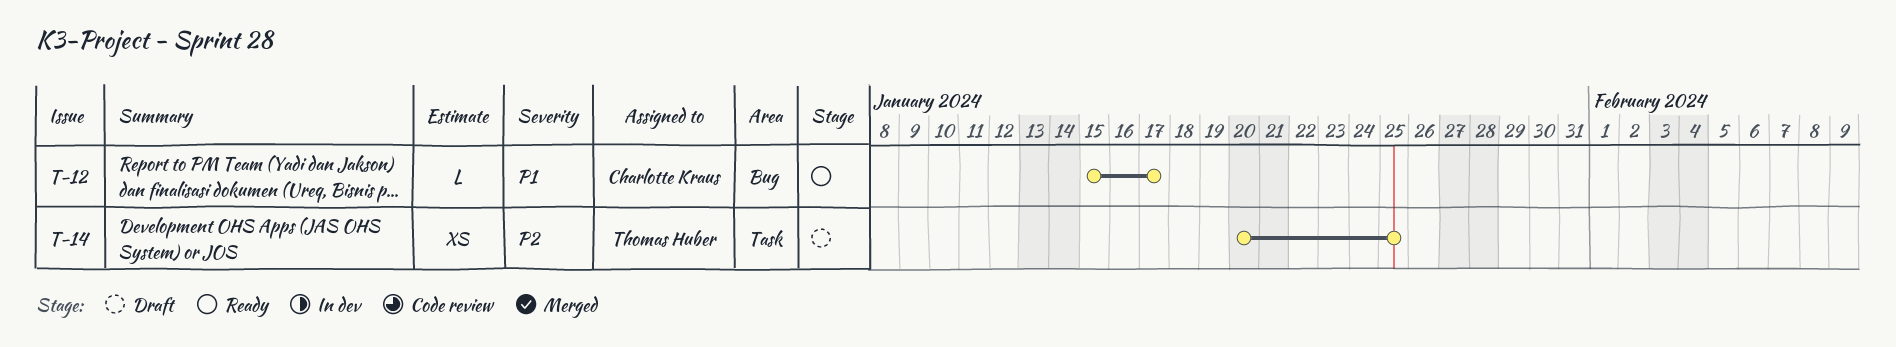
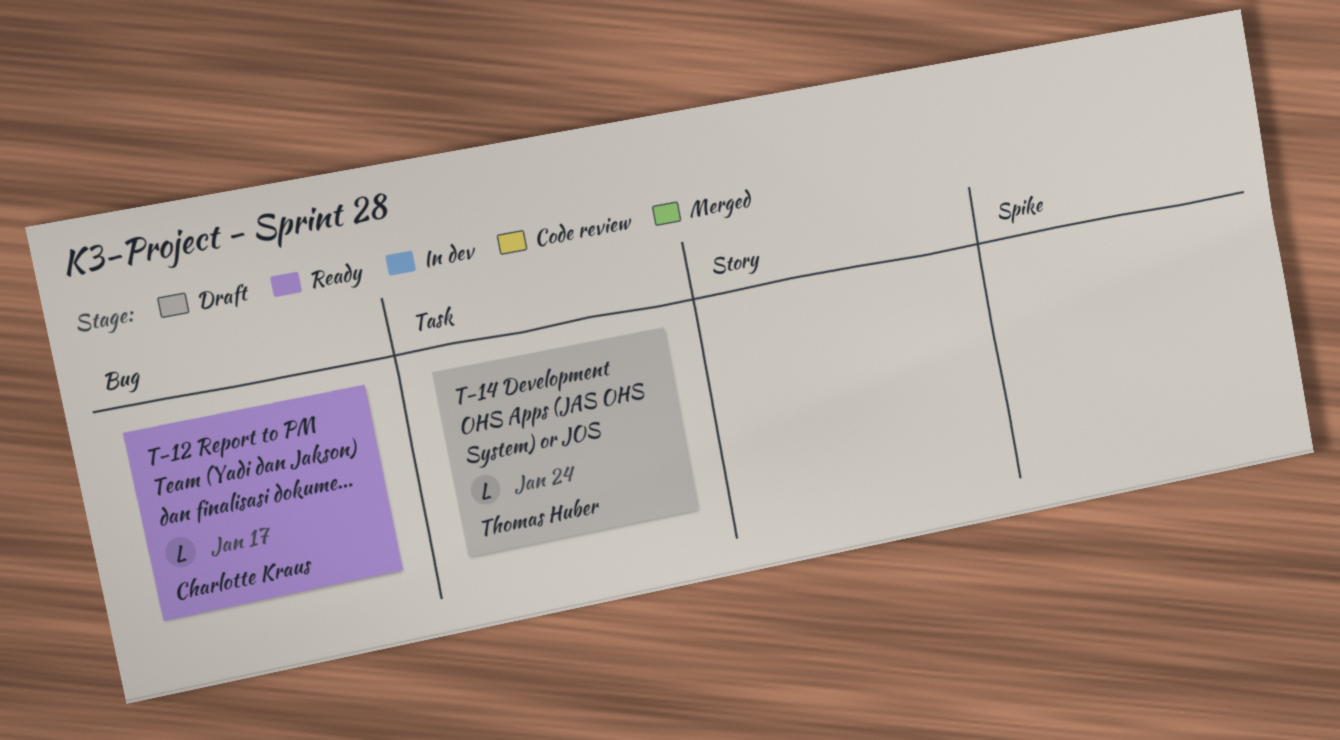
T-14, estimate: XS -> L
T-14, due: Jan 25 -> Jan 24

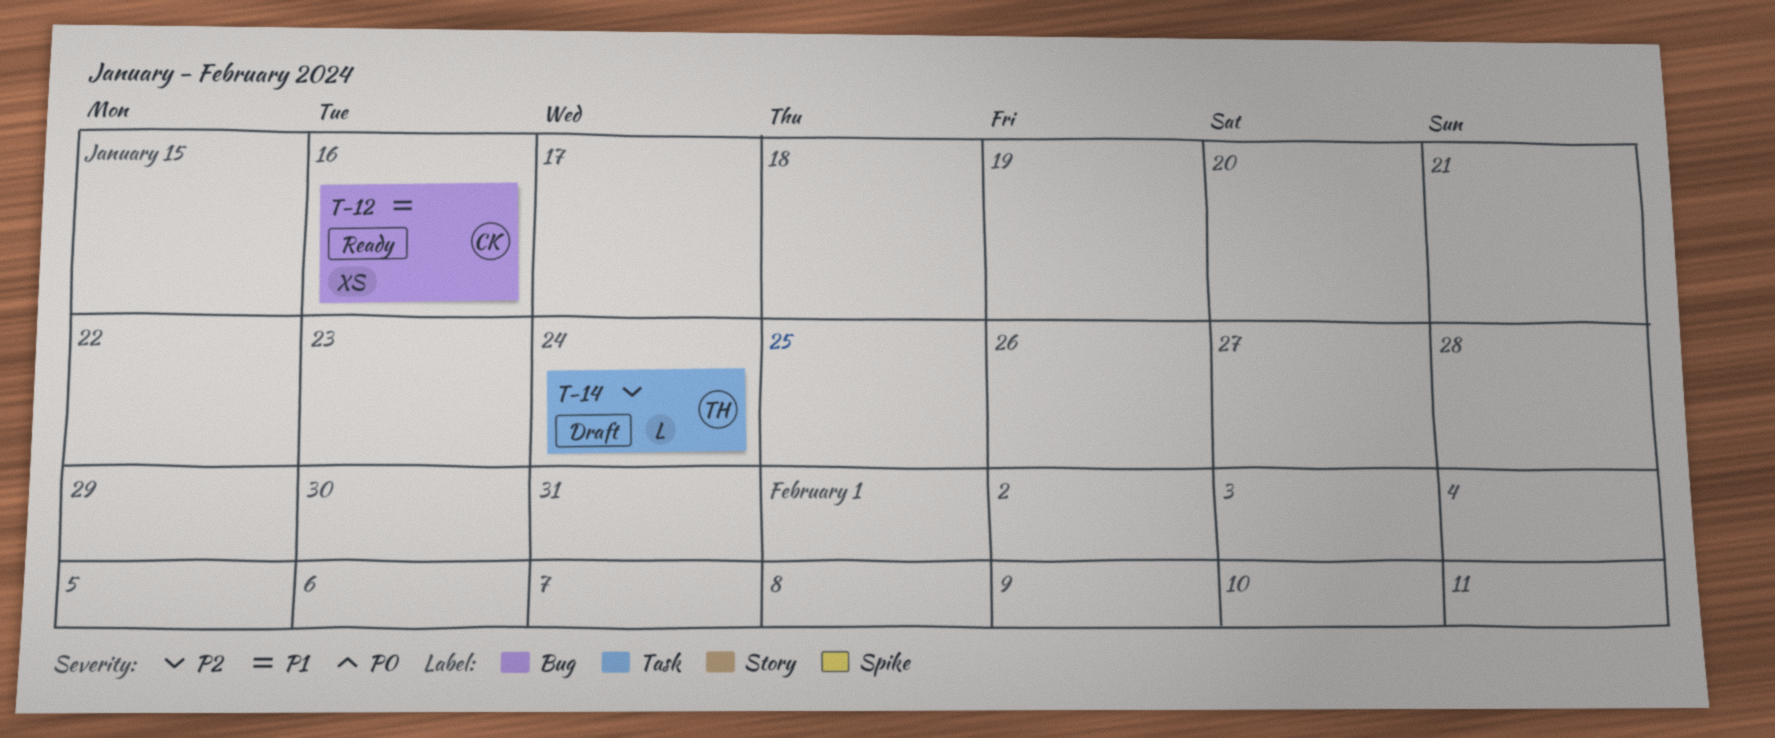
T-12, estimate: L -> XS
T-12, due: Jan 17 -> Jan 16

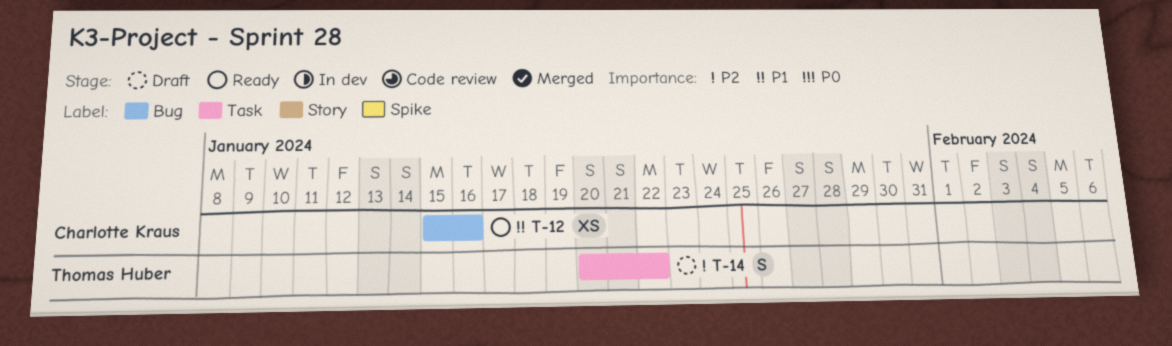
T-14, estimate: L -> S
T-14, due: Jan 24 -> Jan 22

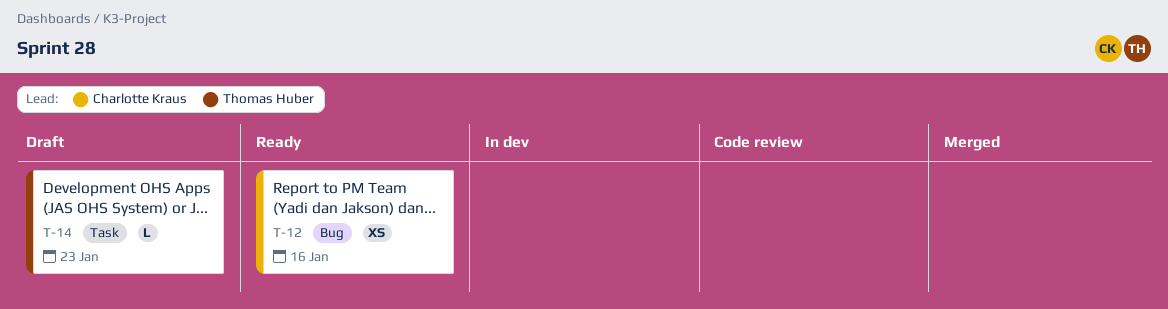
T-14, estimate: S -> L
T-14, due: Jan 22 -> Jan 23

